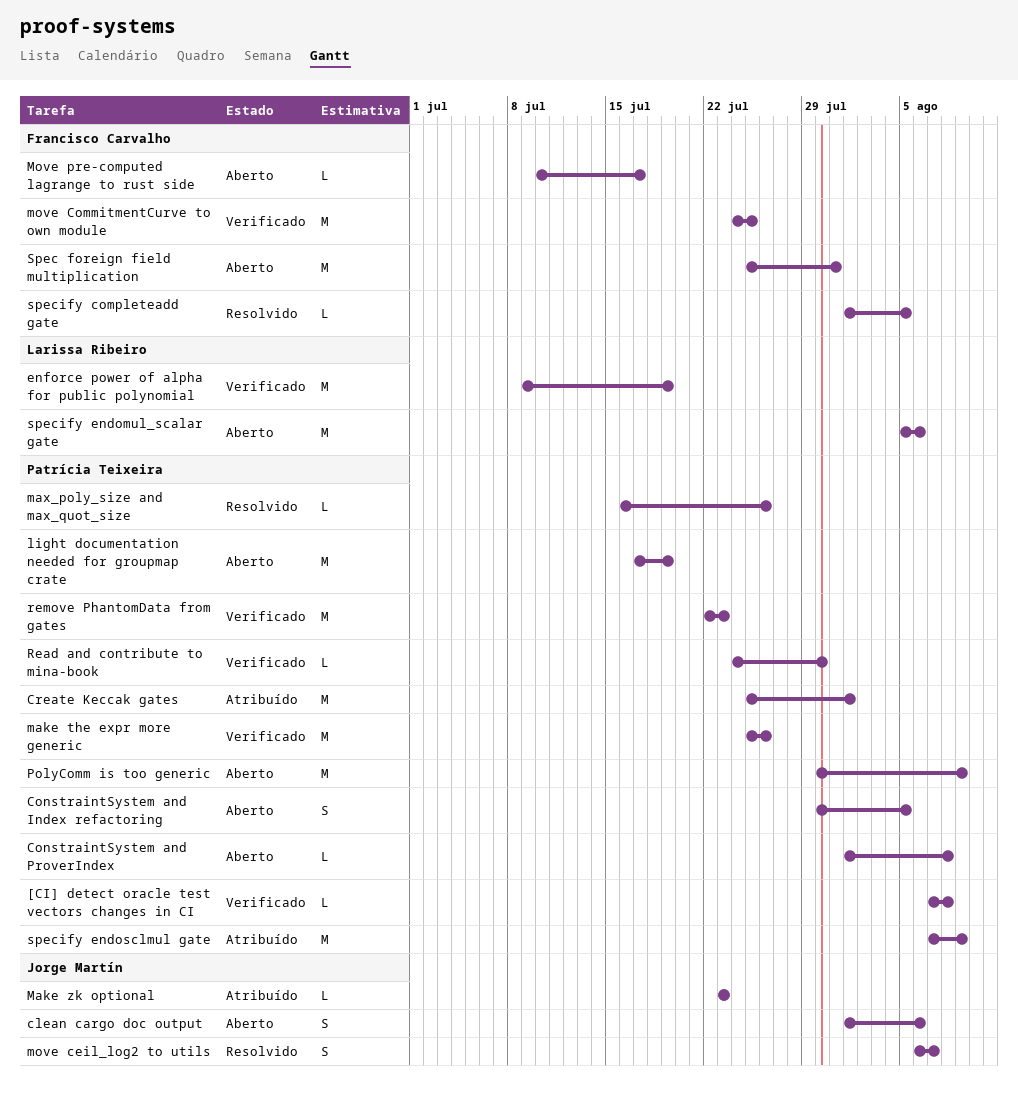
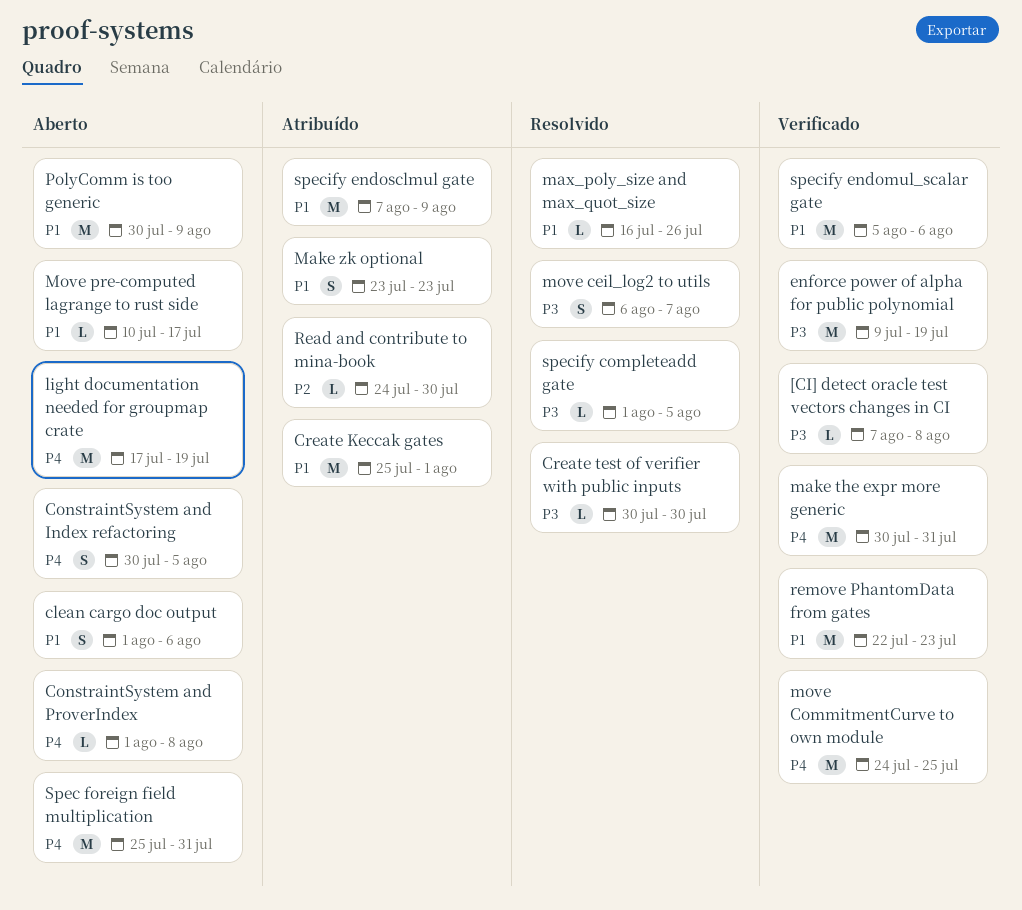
Create test of verifier with public inputs: none -> present
make the expr more generic, start: Jul 25 -> Jul 30
make the expr more generic, due: Jul 26 -> Jul 31
Make zk optional, estimate: L -> S
Read and contribute to mina-book, status: Verificado -> Atribuído
specify endomul_scalar gate, status: Aberto -> Verificado

